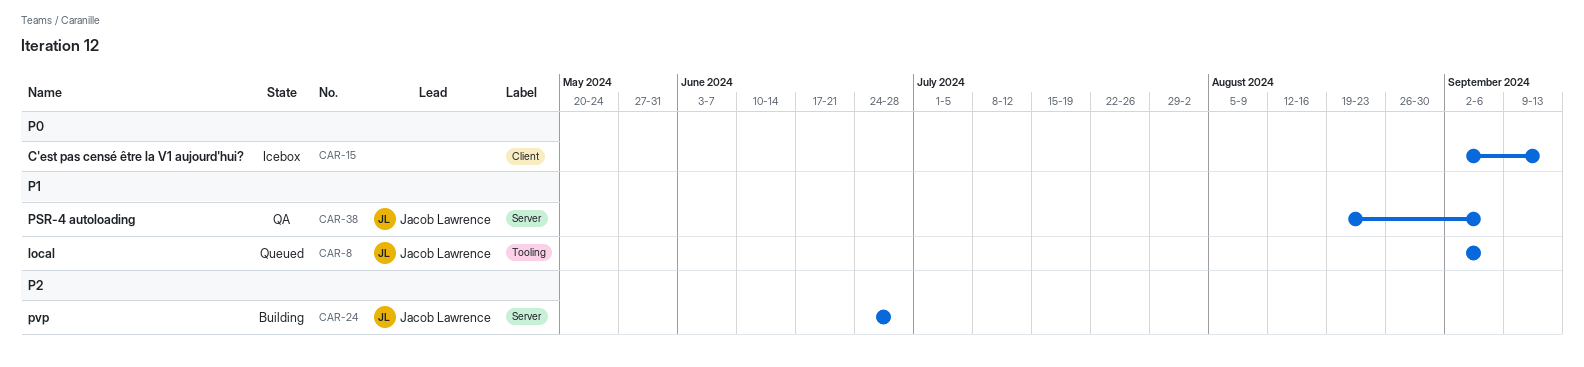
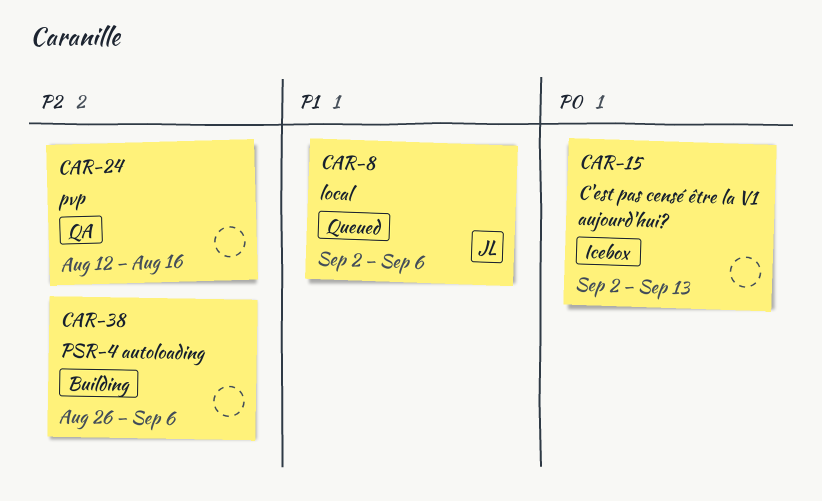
CAR-24, status: Building -> QA
CAR-24, owner: Jacob Lawrence -> none
CAR-24, start: Jun 24 -> Aug 12
CAR-24, due: Jun 28 -> Aug 16
CAR-38, status: QA -> Building
CAR-38, owner: Jacob Lawrence -> none
CAR-38, priority: P1 -> P2
CAR-38, start: Aug 19 -> Aug 26

